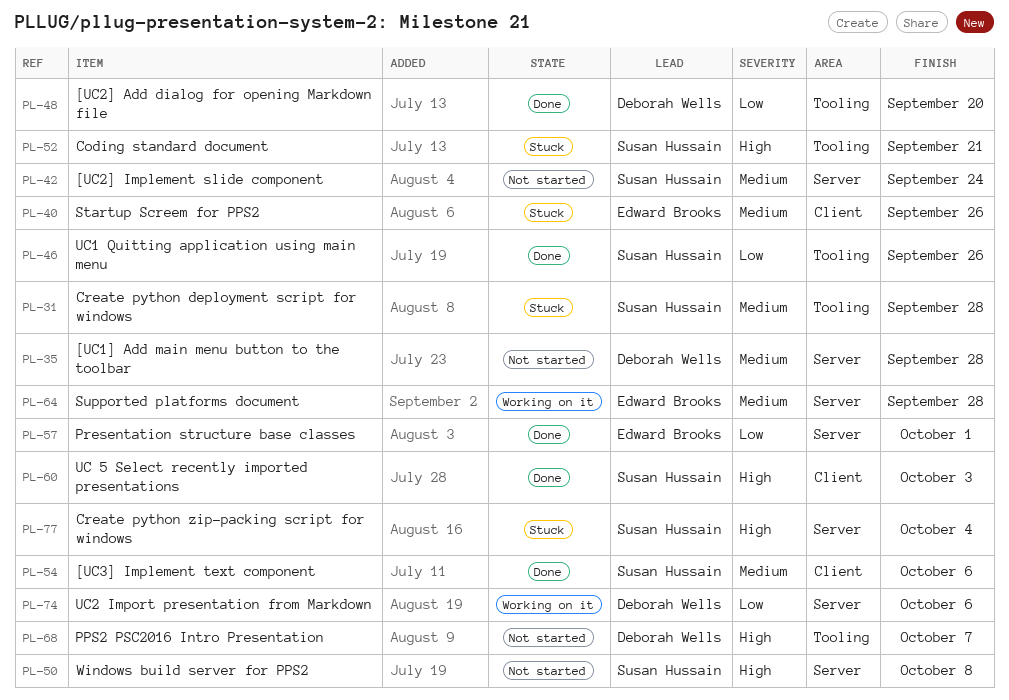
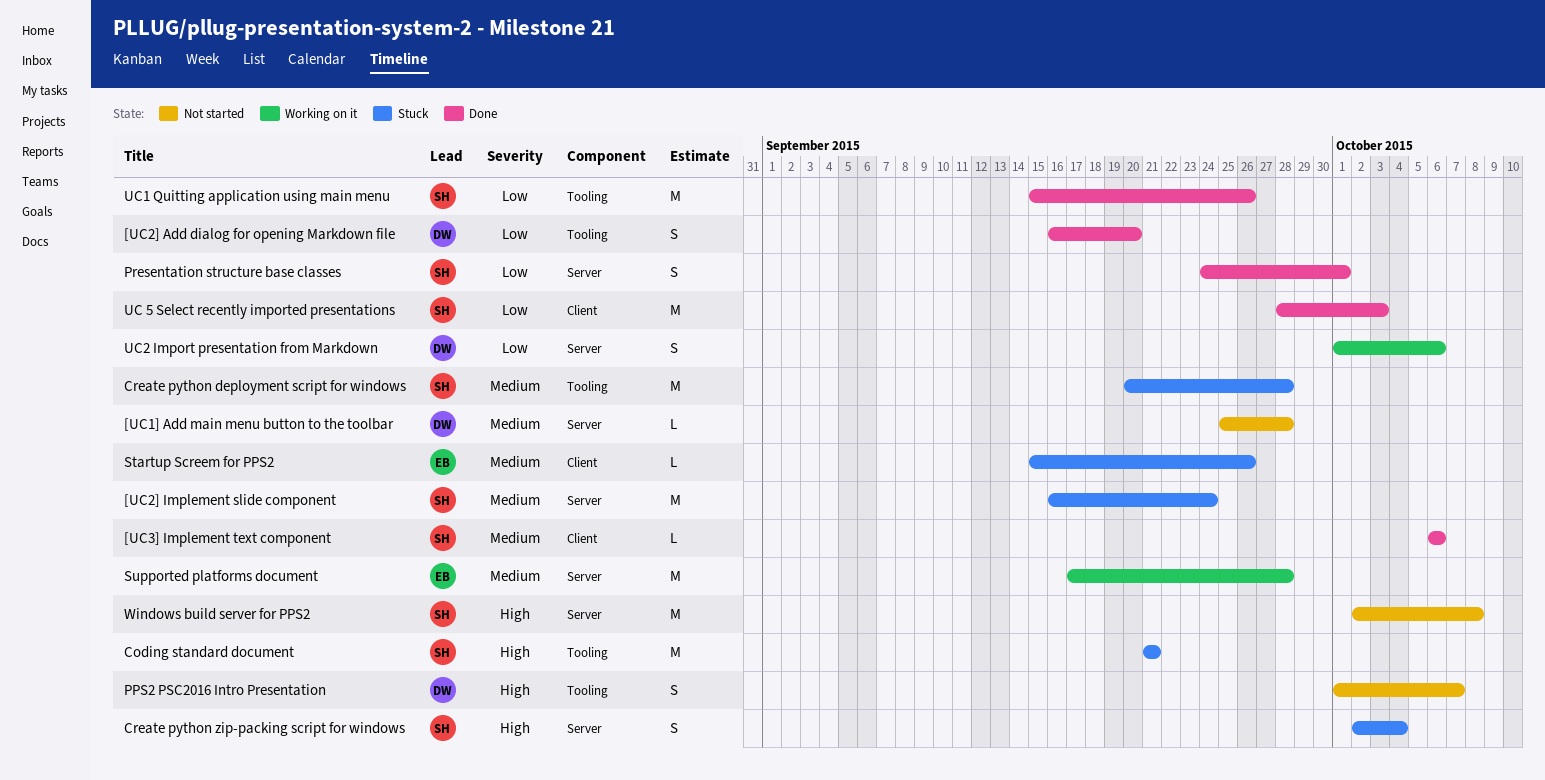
[UC2] Implement slide component, status: Not started -> Stuck
Presentation structure base classes, owner: Edward Brooks -> Susan Hussain
UC 5 Select recently imported presentations, priority: High -> Low

